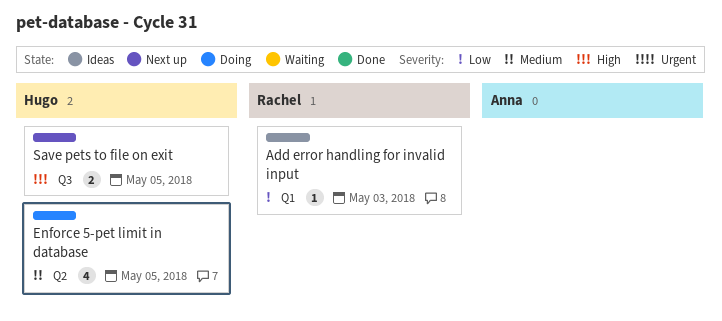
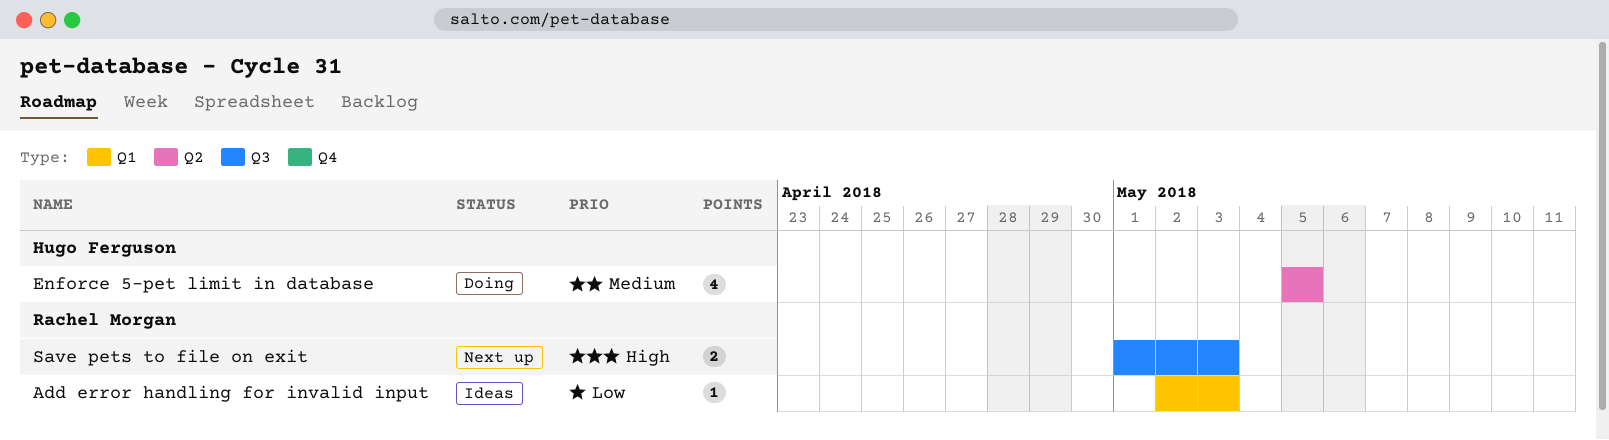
Save pets to file on exit, owner: Hugo Ferguson -> Rachel Morgan
Save pets to file on exit, due: May 5 -> May 3

